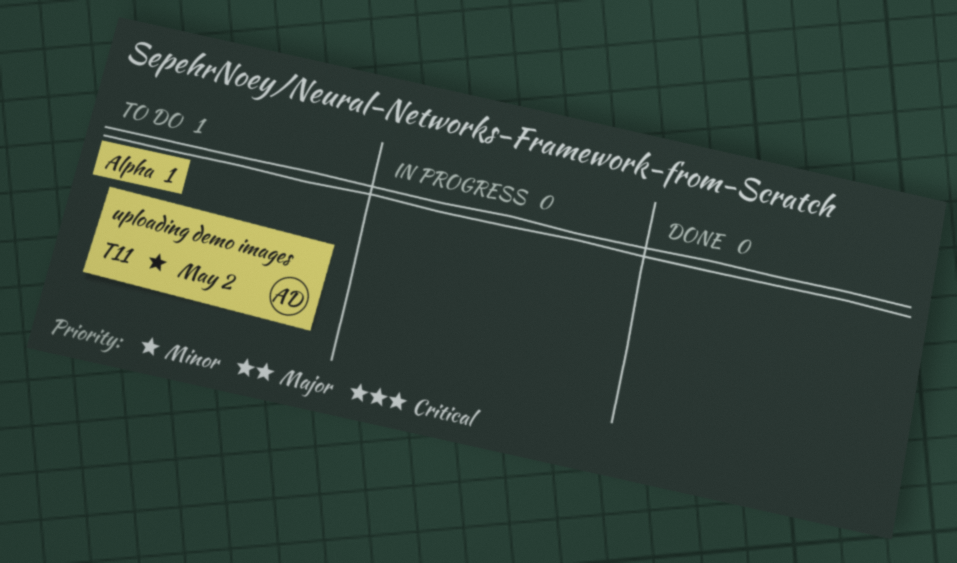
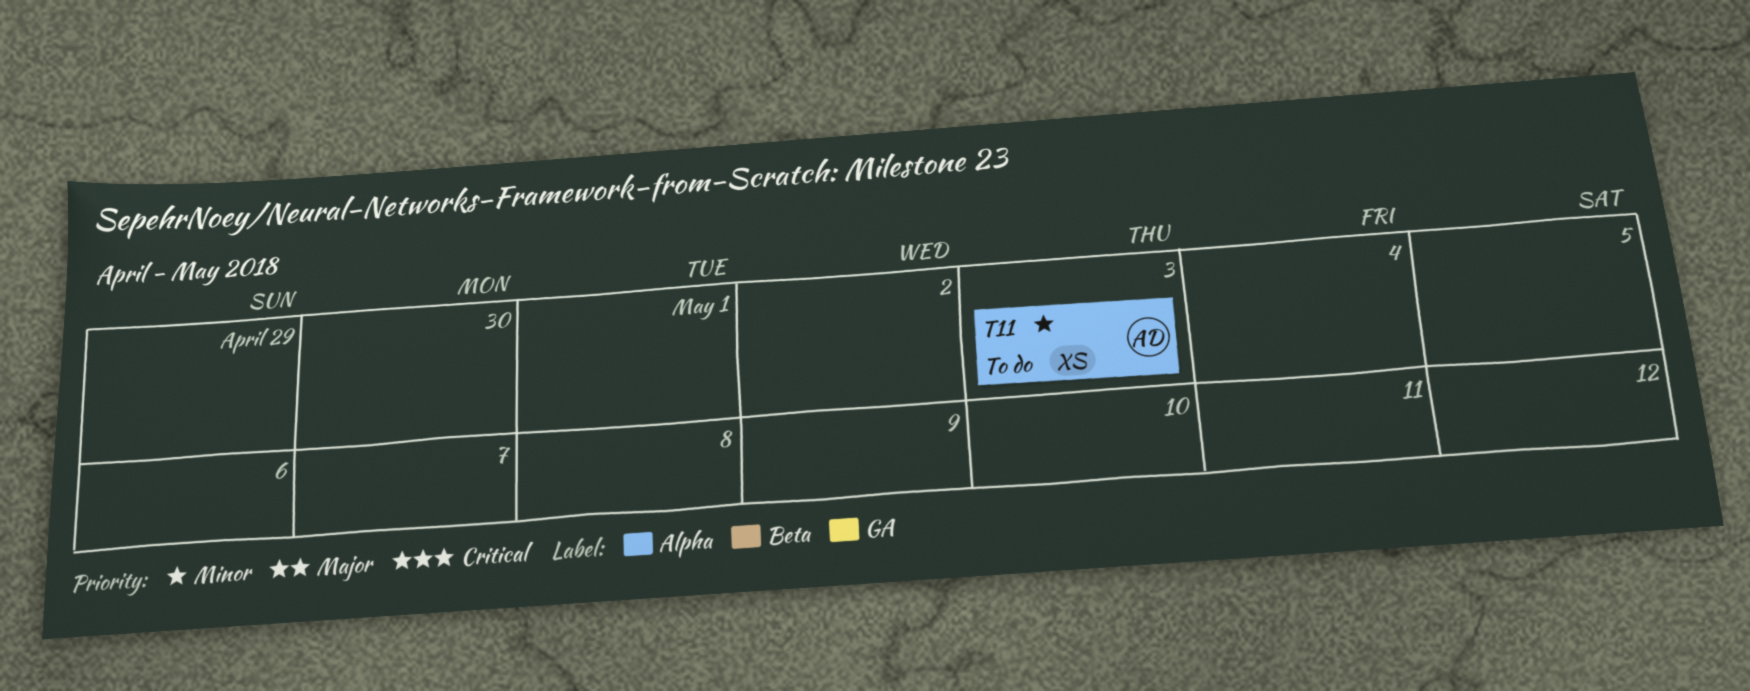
T11, due: May 2 -> May 3

